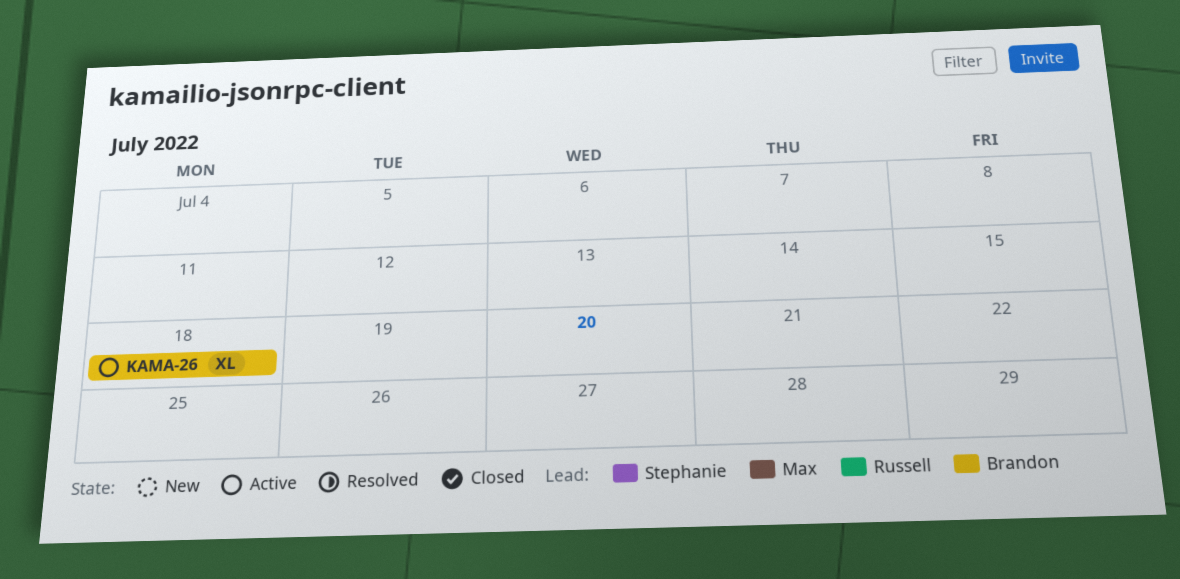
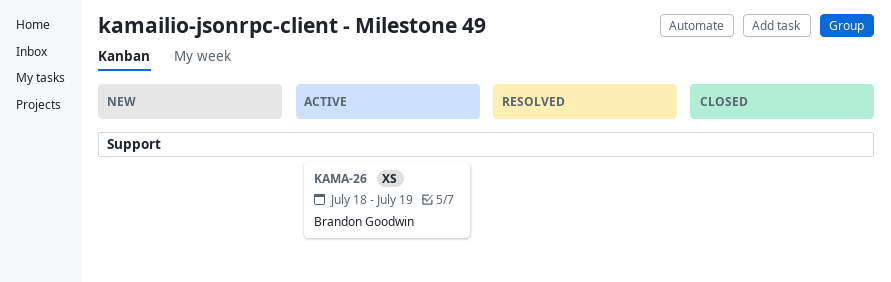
KAMA-26, estimate: XL -> XS
KAMA-26, due: Jul 18 -> Jul 19

